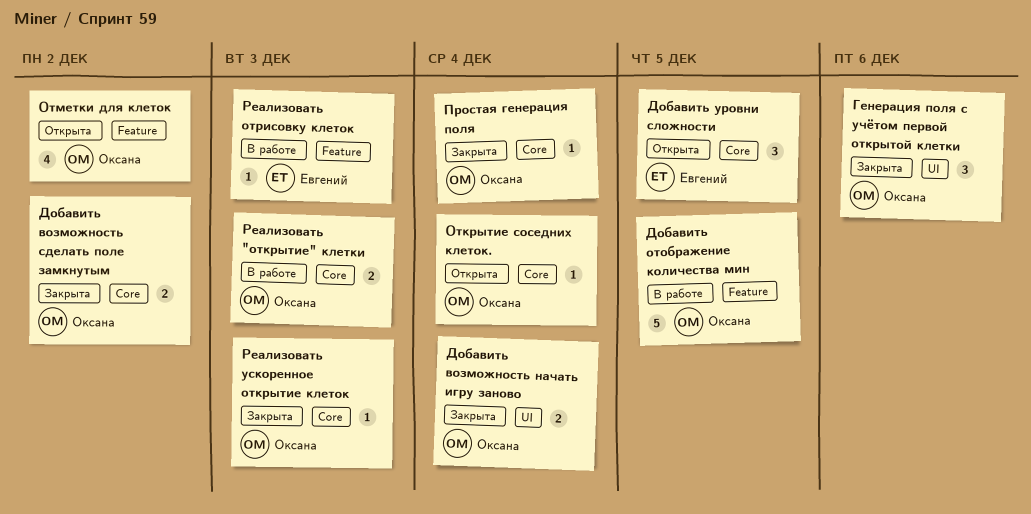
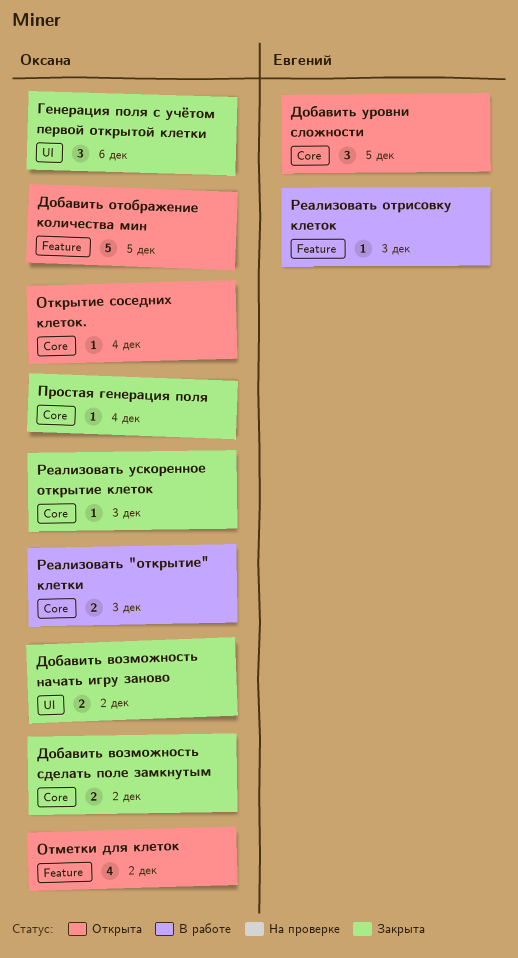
Добавить возможность начать игру заново, due: Dec 4 -> Dec 2
Добавить отображение количества мин, status: В работе -> Открыта

